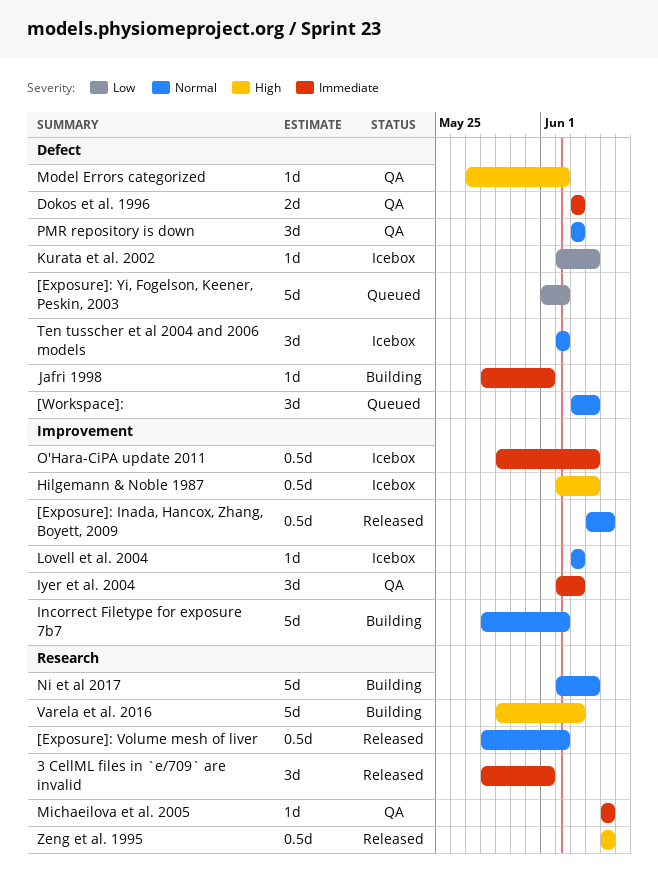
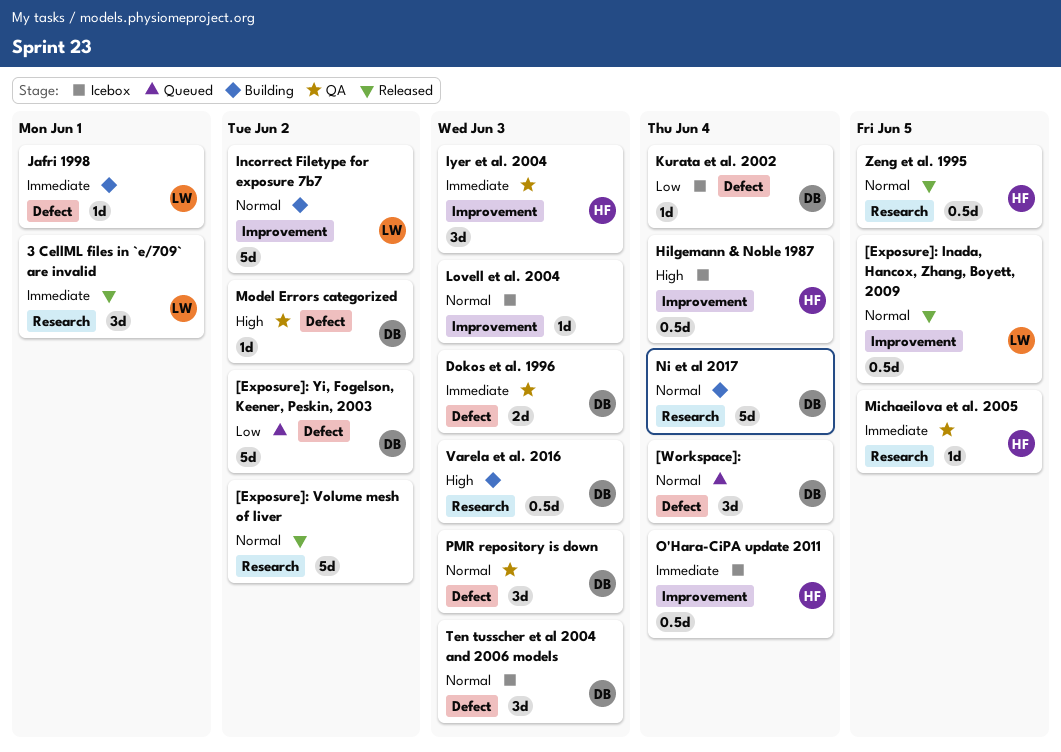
[Exposure]: Volume mesh of liver, estimate: 0.5d -> 5d
Ten tusscher et al 2004 and 2006 models, due: Jun 2 -> Jun 3
Varela et al. 2016, estimate: 5d -> 0.5d
Zeng et al. 1995, priority: High -> Normal

